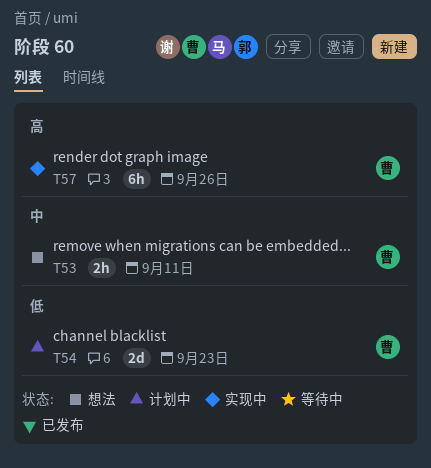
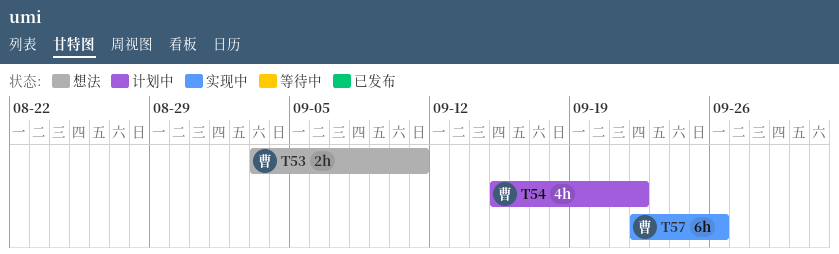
T54, estimate: 2d -> 4h
T54, due: Sep 23 -> Sep 22

